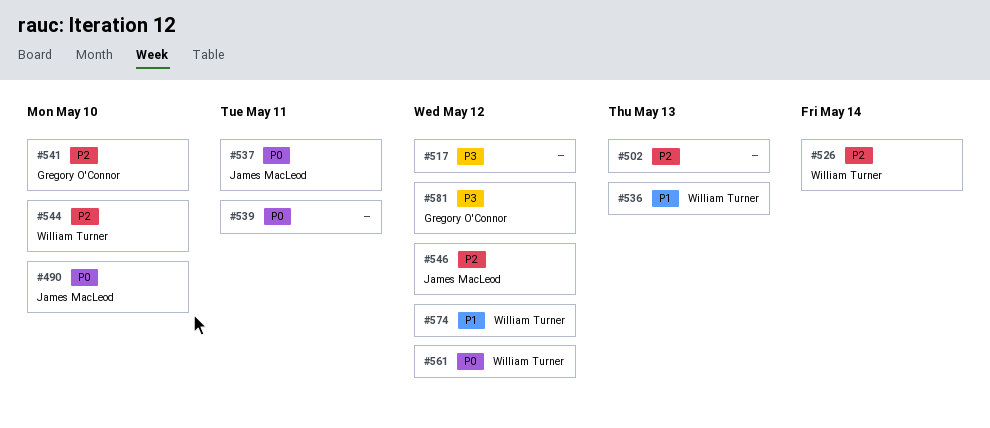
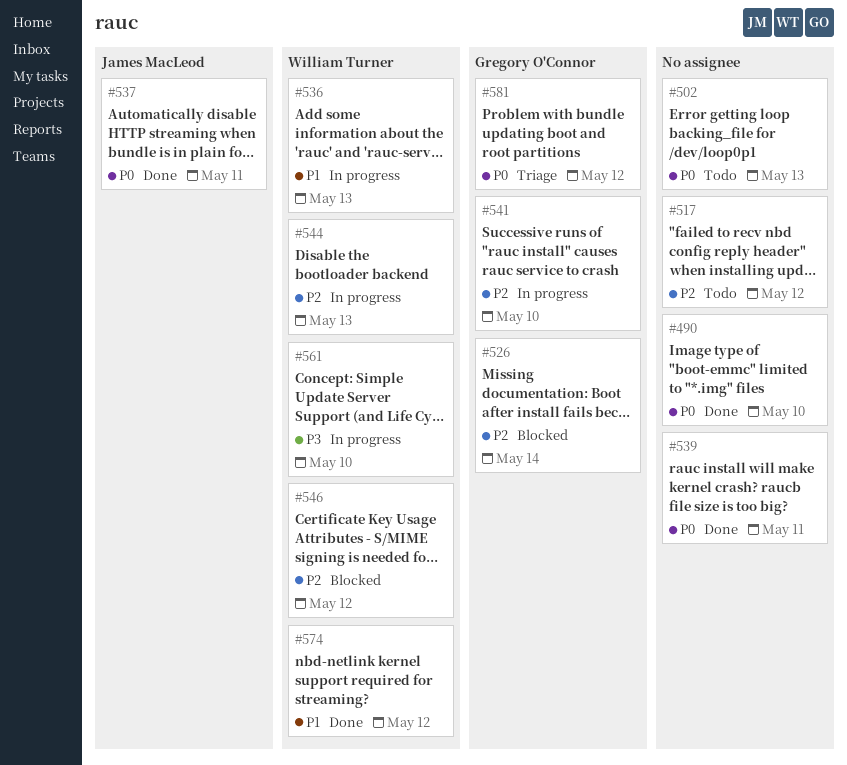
#490, owner: James MacLeod -> none
#502, priority: P2 -> P0
#517, priority: P3 -> P2
#526, owner: William Turner -> Gregory O'Connor
#544, due: May 10 -> May 13
#546, owner: James MacLeod -> William Turner
#561, priority: P0 -> P3
#561, due: May 12 -> May 10
#581, priority: P3 -> P0

